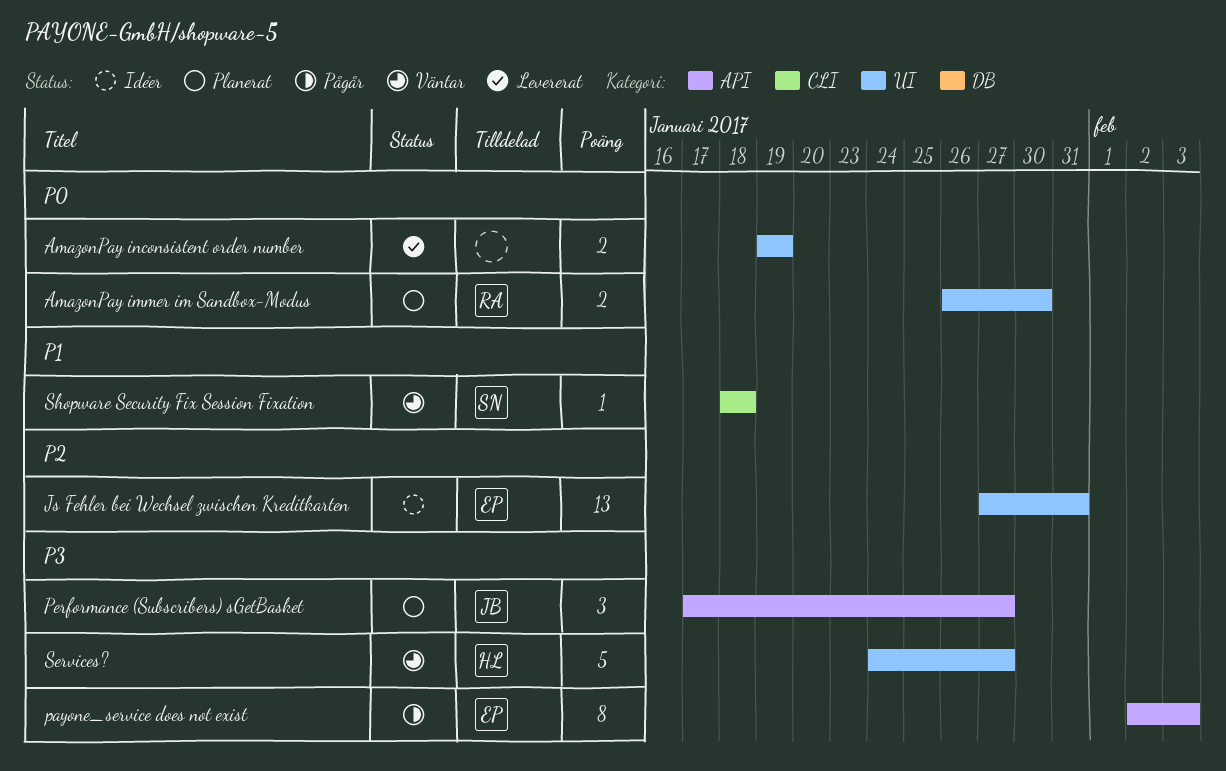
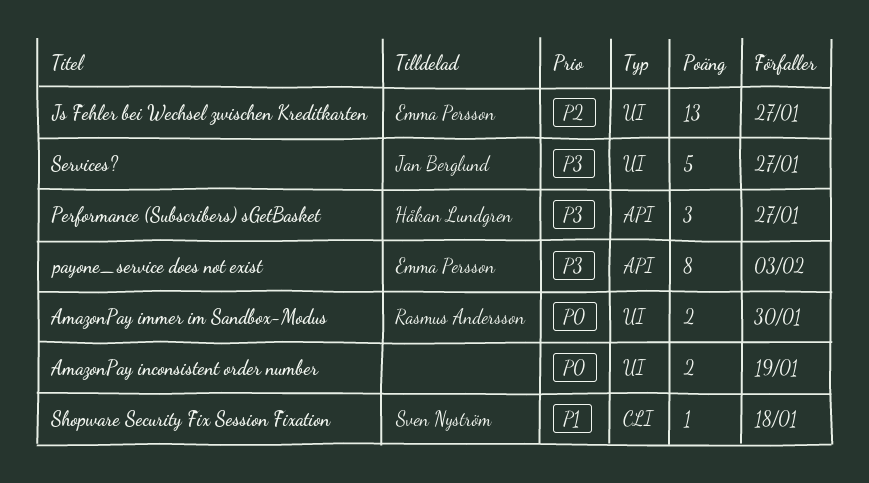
Js Fehler bei Wechsel zwischen Kreditkarten, due: Jan 31 -> Jan 27
Performance (Subscribers) sGetBasket, owner: Jan Berglund -> Håkan Lundgren
Services?, owner: Håkan Lundgren -> Jan Berglund

